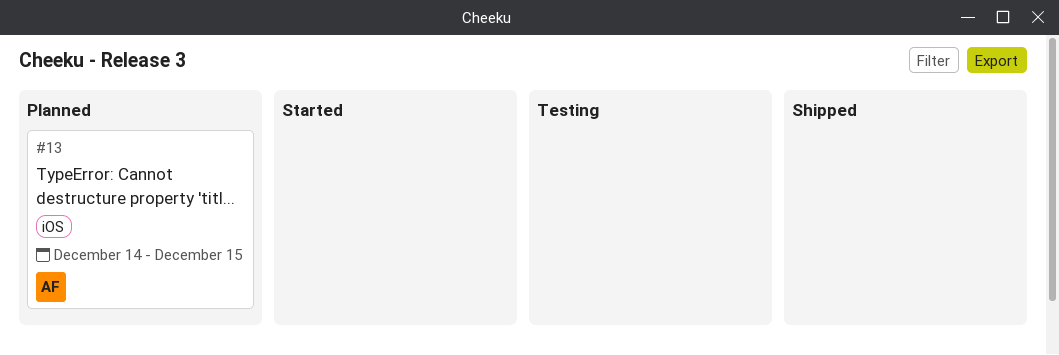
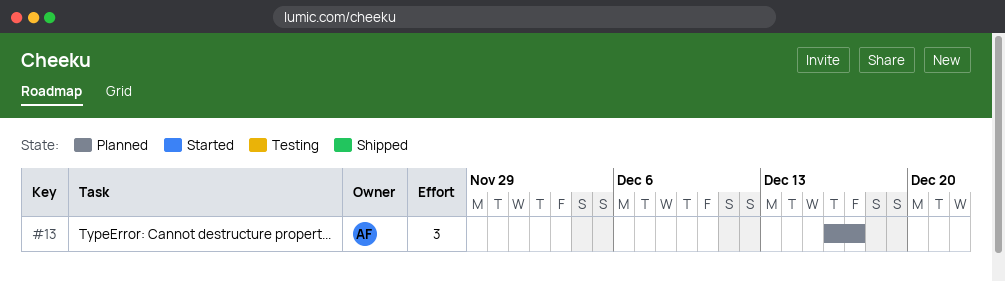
#13, start: Dec 14 -> Dec 16
#13, due: Dec 15 -> Dec 17

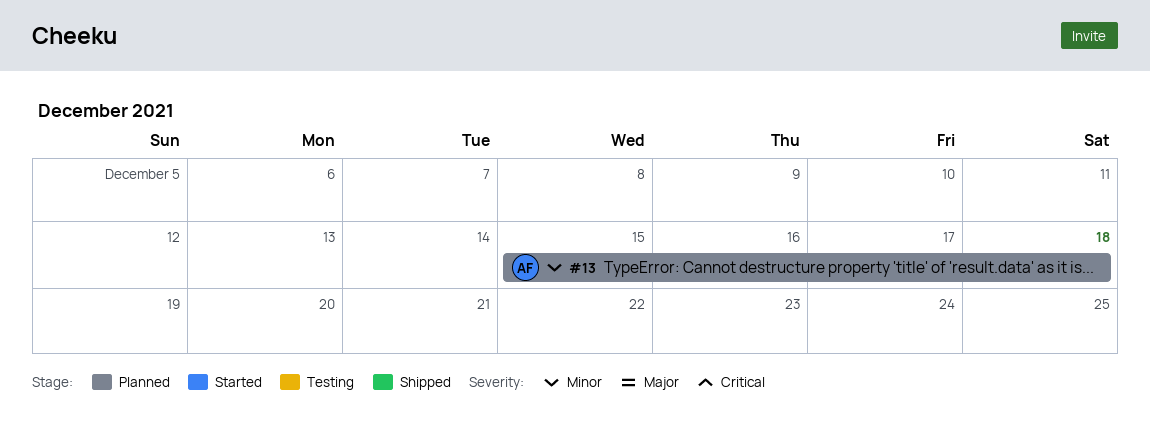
#13, start: Dec 16 -> Dec 15
#13, due: Dec 17 -> Dec 18

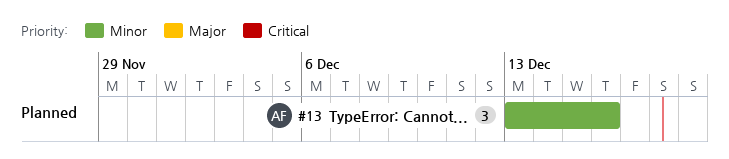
#13, start: Dec 15 -> Dec 13
#13, due: Dec 18 -> Dec 16

